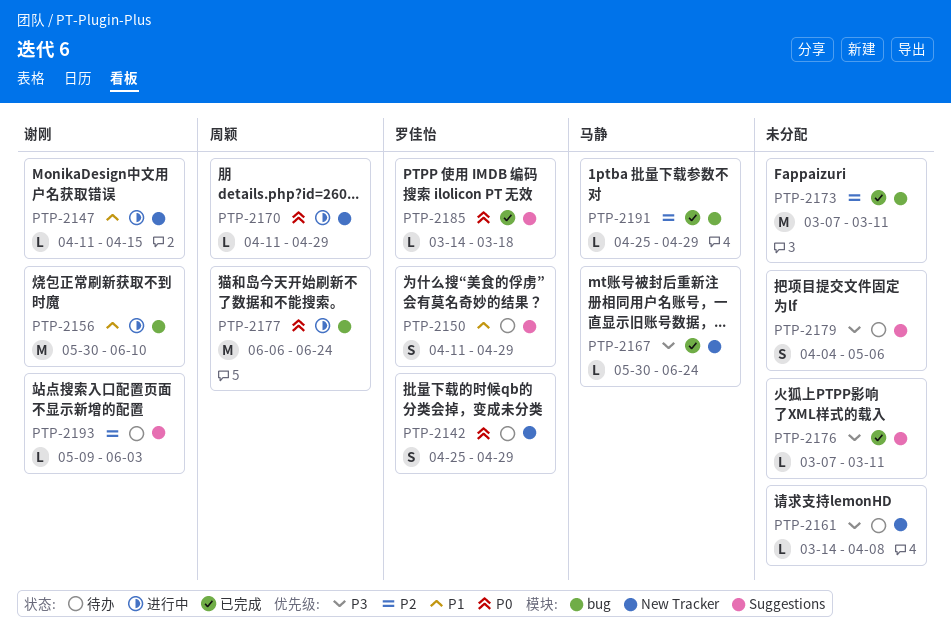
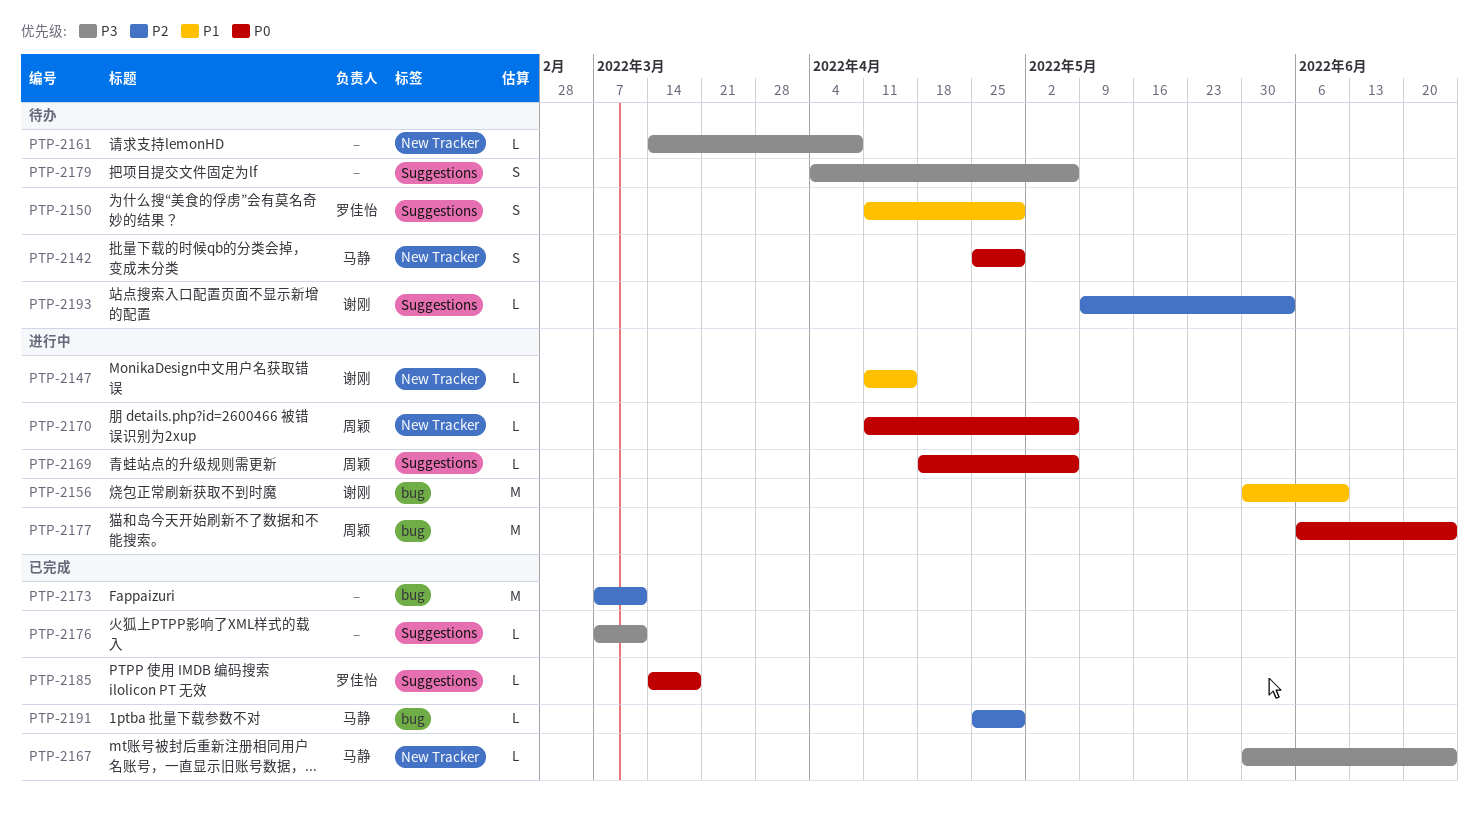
PTP-2142, owner: 罗佳怡 -> 马静
PTP-2169: none -> present
PTP-2170, due: Apr 29 -> May 6

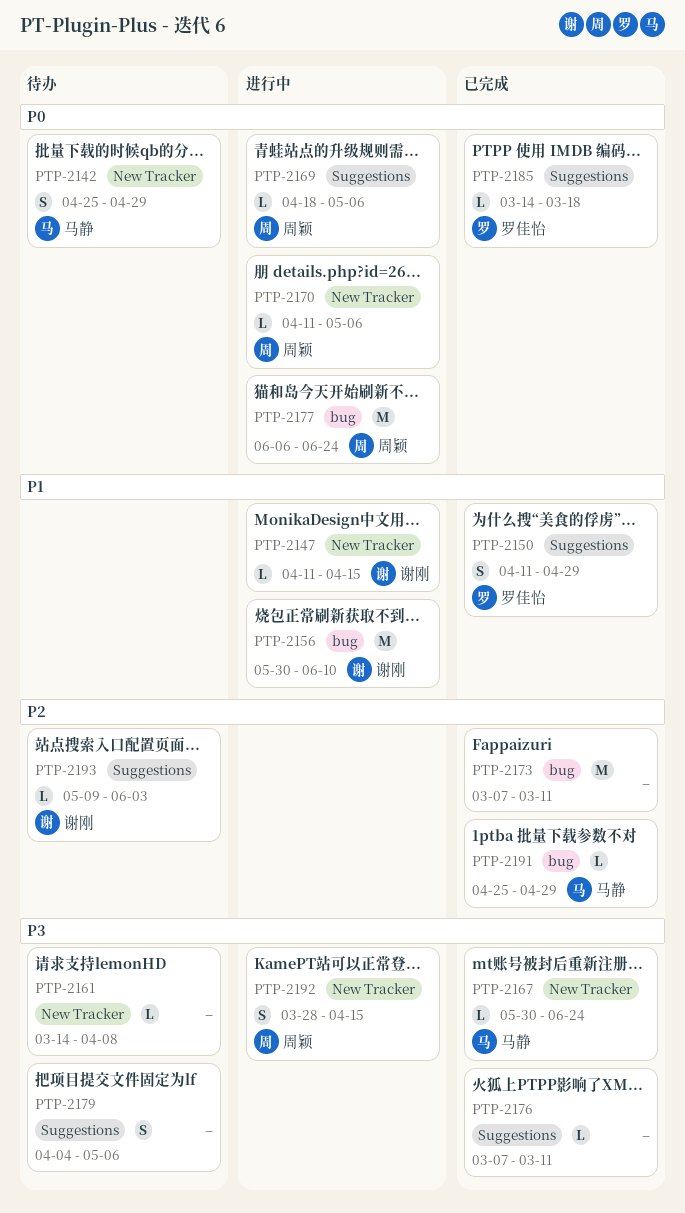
PTP-2150, status: 待办 -> 已完成
PTP-2192: none -> present

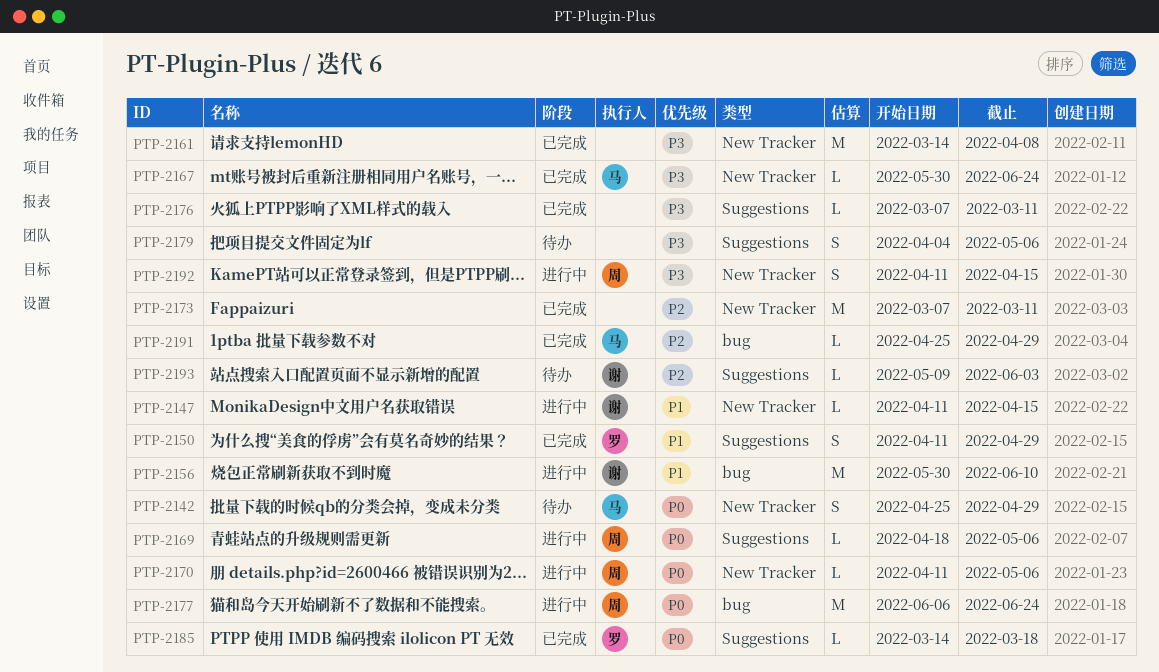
PTP-2161, status: 待办 -> 已完成
PTP-2161, estimate: L -> M
PTP-2173, label: bug -> New Tracker
PTP-2192, start: Mar 28 -> Apr 11

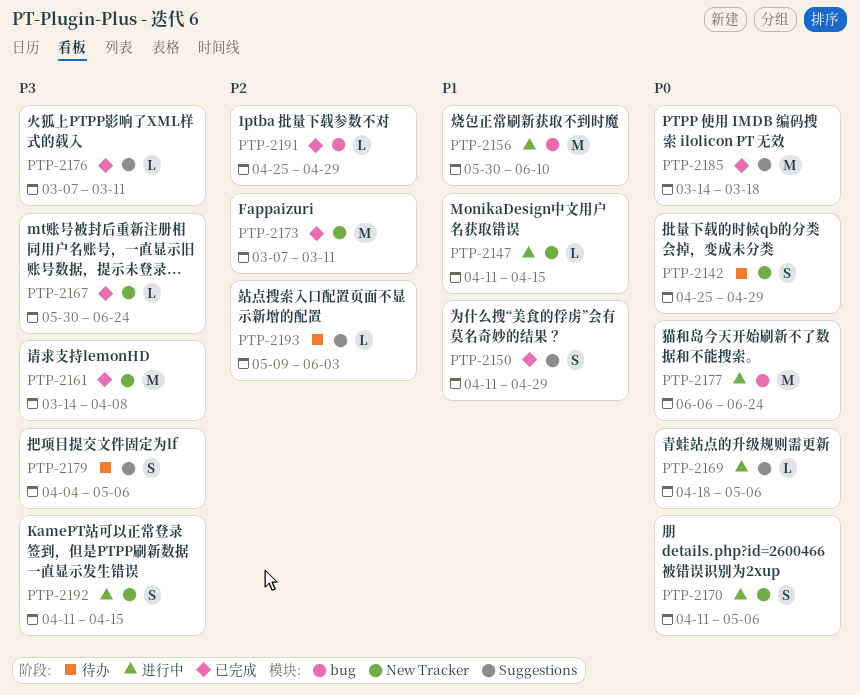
PTP-2170, estimate: L -> S
PTP-2185, estimate: L -> M

